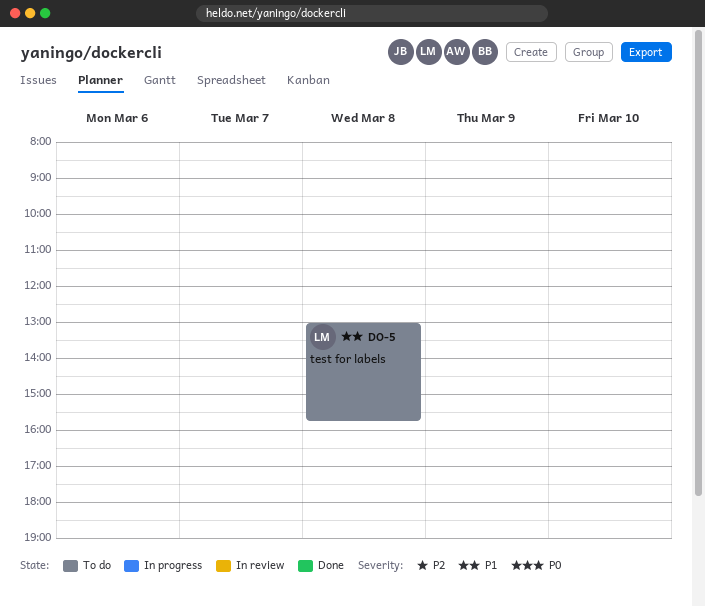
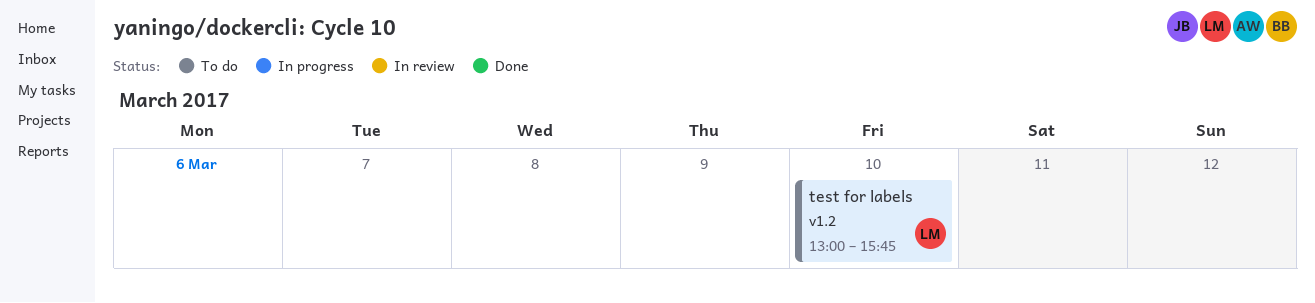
test for labels, day: Mar 8 -> Mar 10

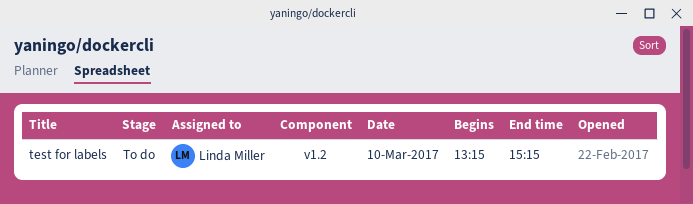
test for labels, begins: 13:00 -> 13:15
test for labels, ends: 15:45 -> 15:15

